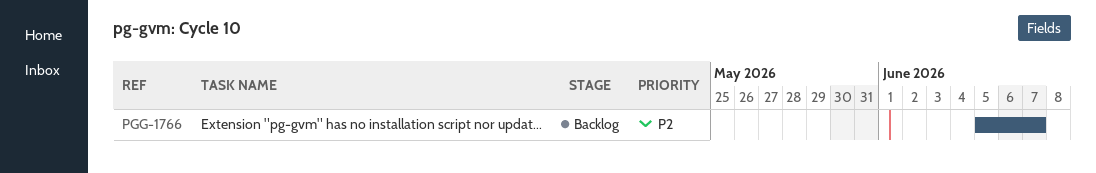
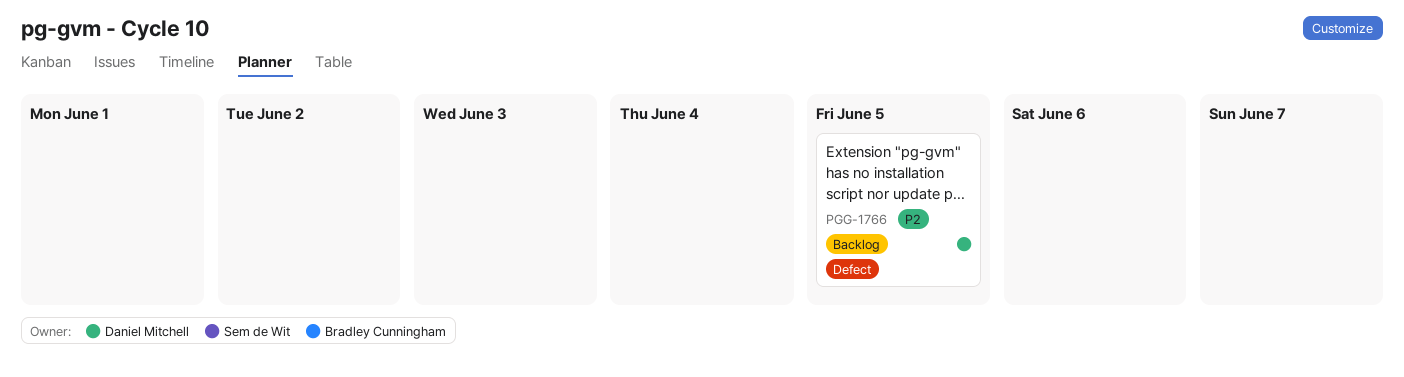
PGG-1766, due: Jun 7 -> Jun 5

